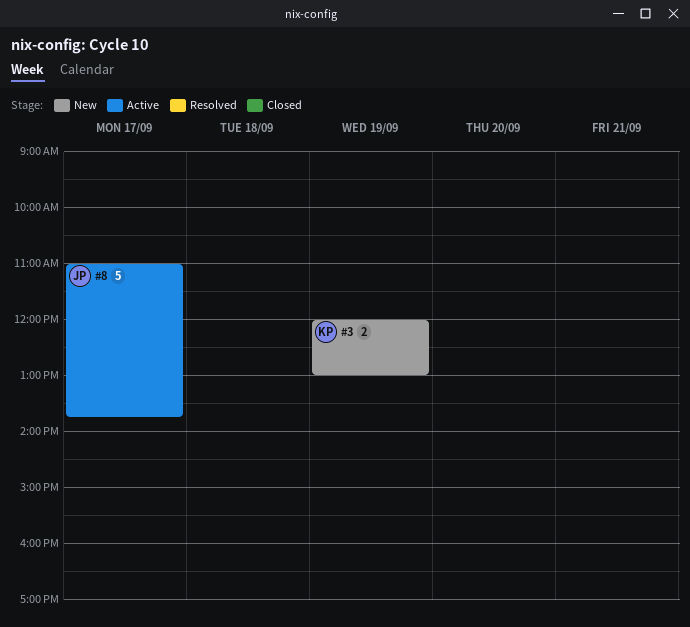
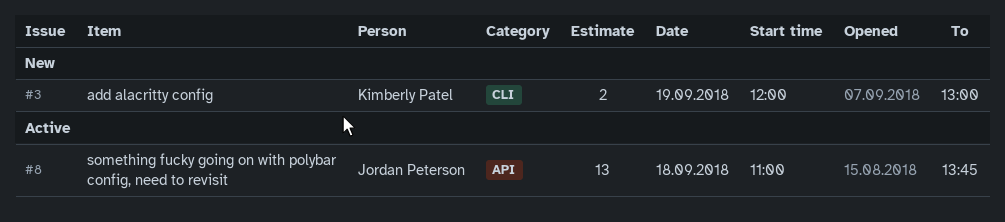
#8, estimate: 5 -> 13
#8, day: Sep 17 -> Sep 18

